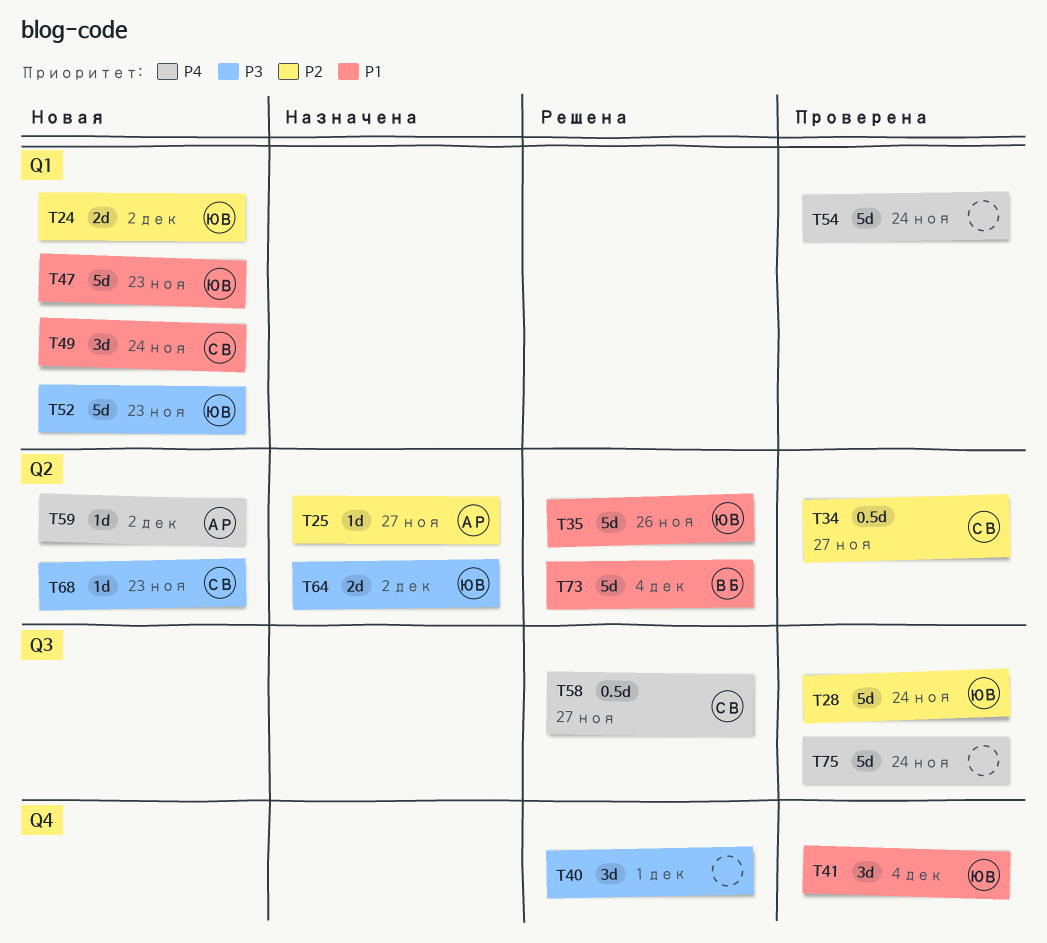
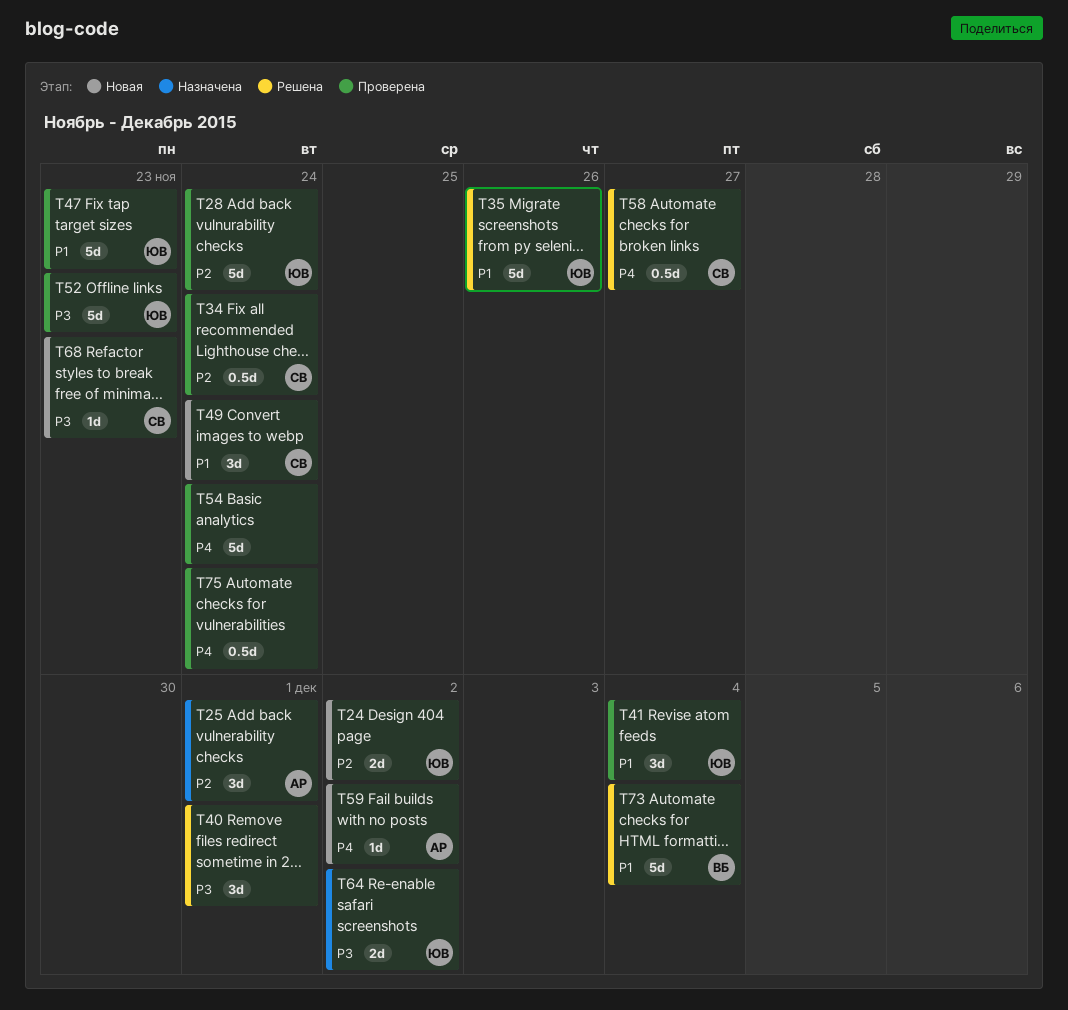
T25, estimate: 1d -> 3d
T25, due: Nov 27 -> Dec 1
T34, due: Nov 27 -> Nov 24
T47, status: Новая -> Проверена
T52, status: Новая -> Проверена
T75, estimate: 5d -> 0.5d

